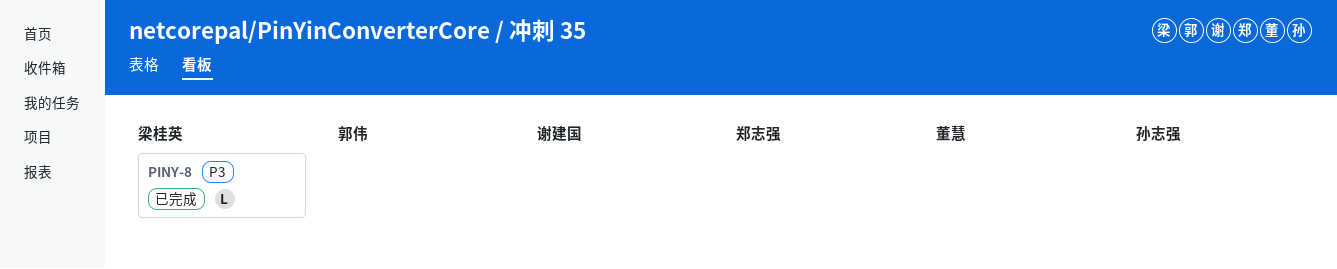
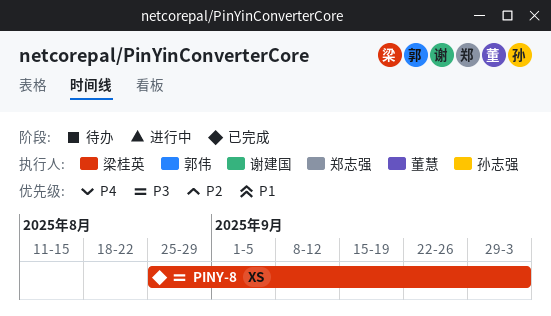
PINY-8, estimate: L -> XS

